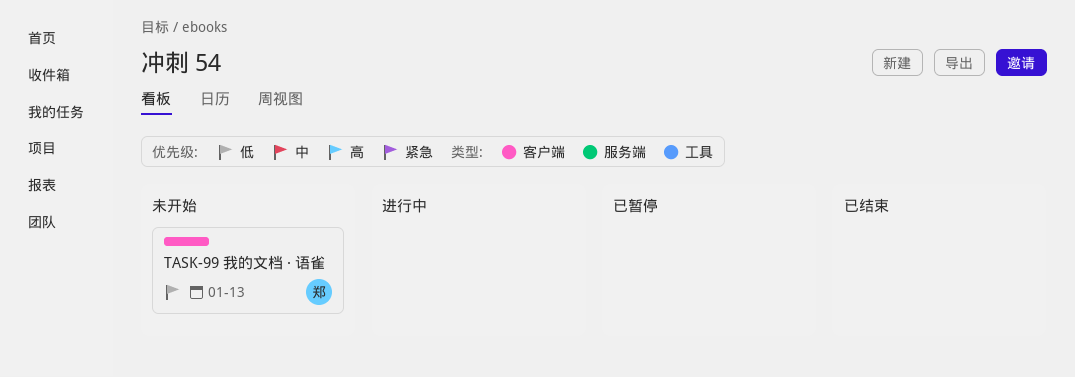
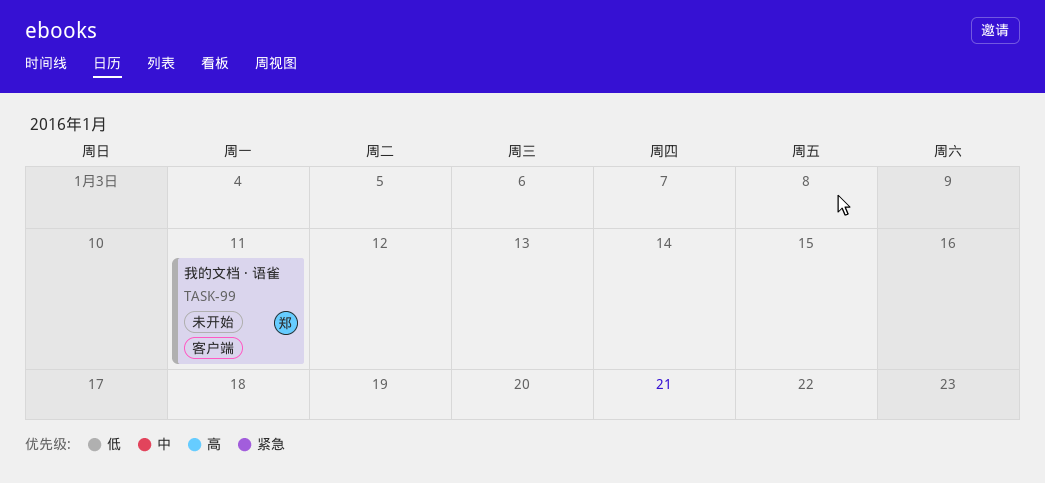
TASK-99, due: Jan 13 -> Jan 11

